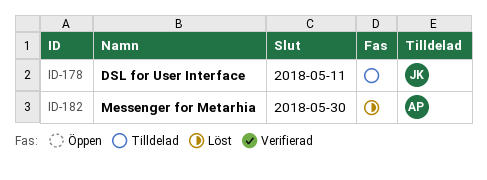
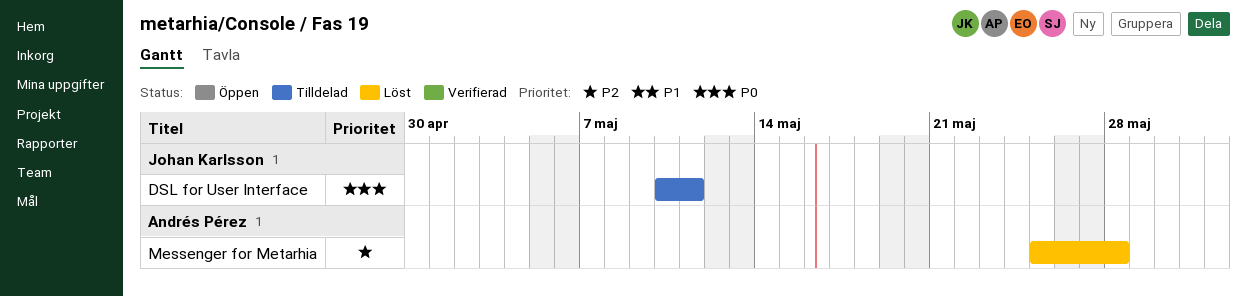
Messenger for Metarhia, due: May 30 -> May 28

